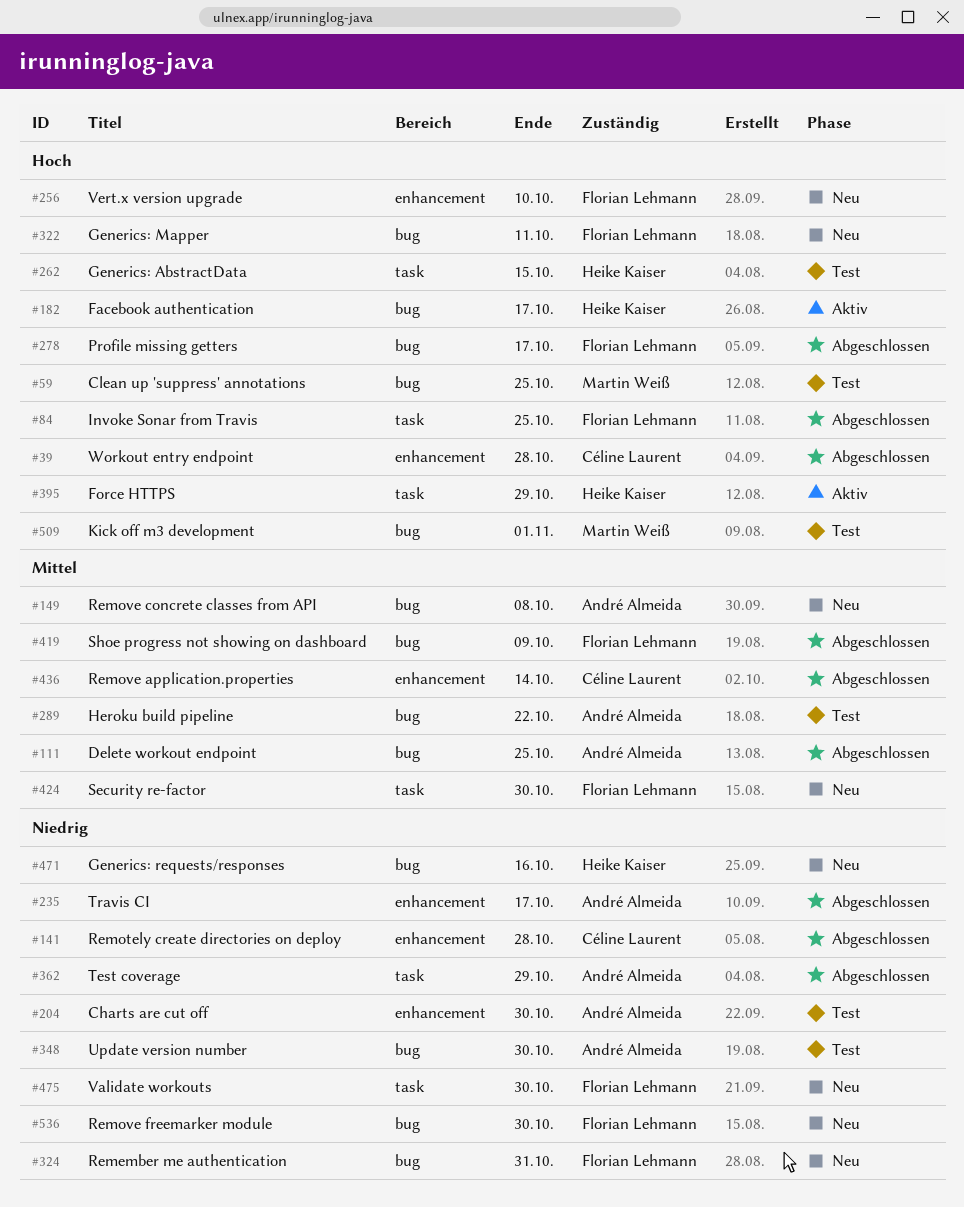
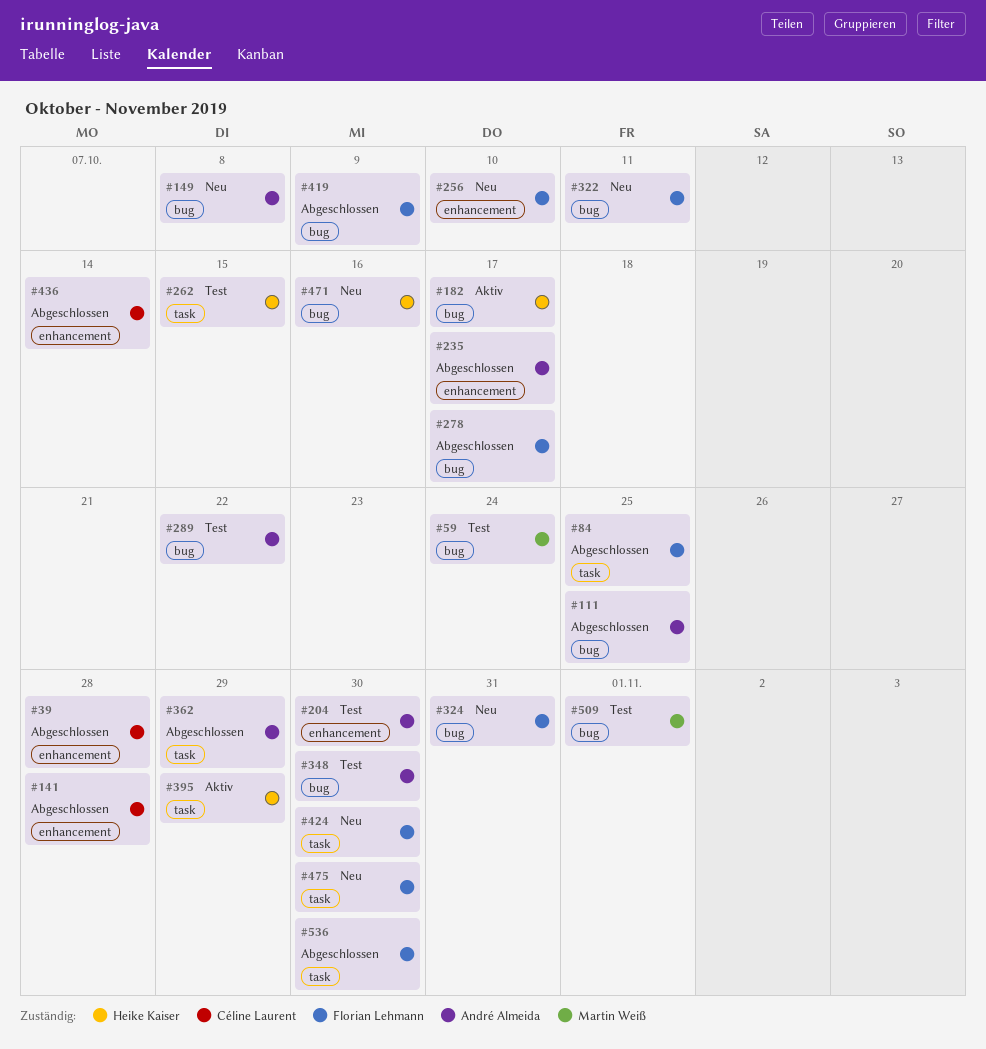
#59, due: Oct 25 -> Oct 24
#536, status: Neu -> Abgeschlossen
#536, label: bug -> task

